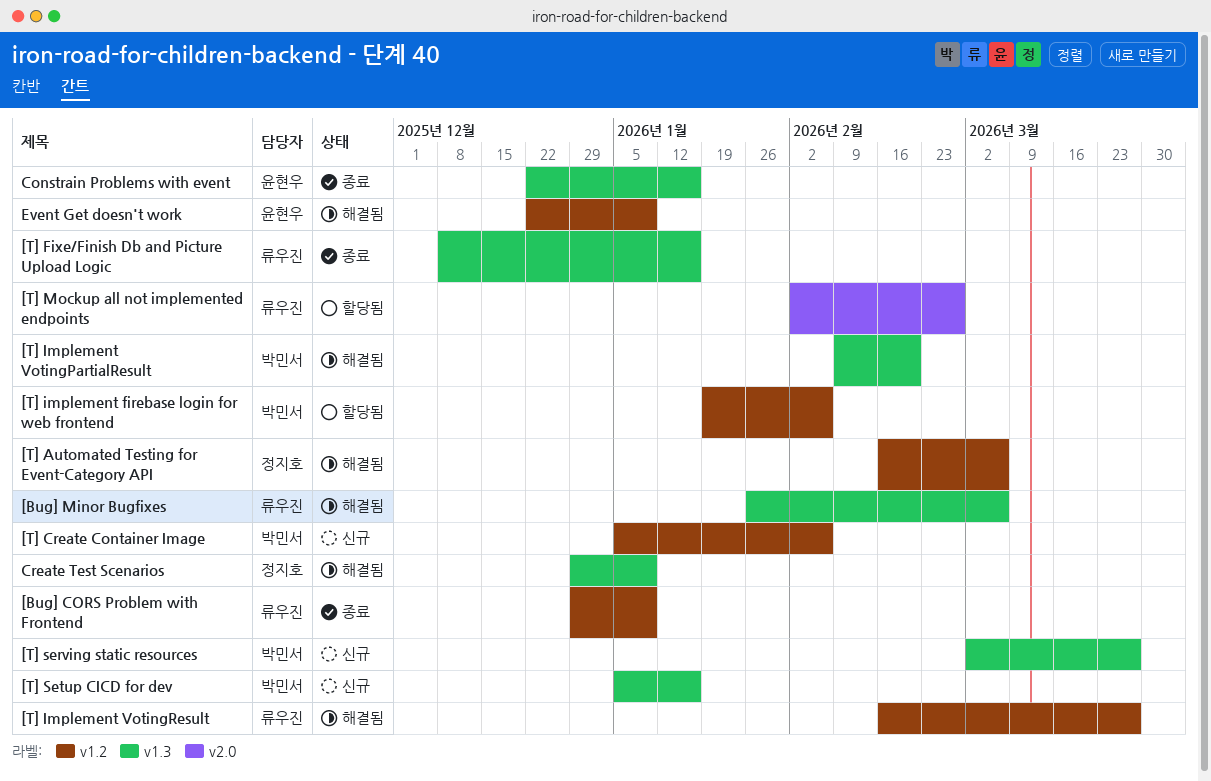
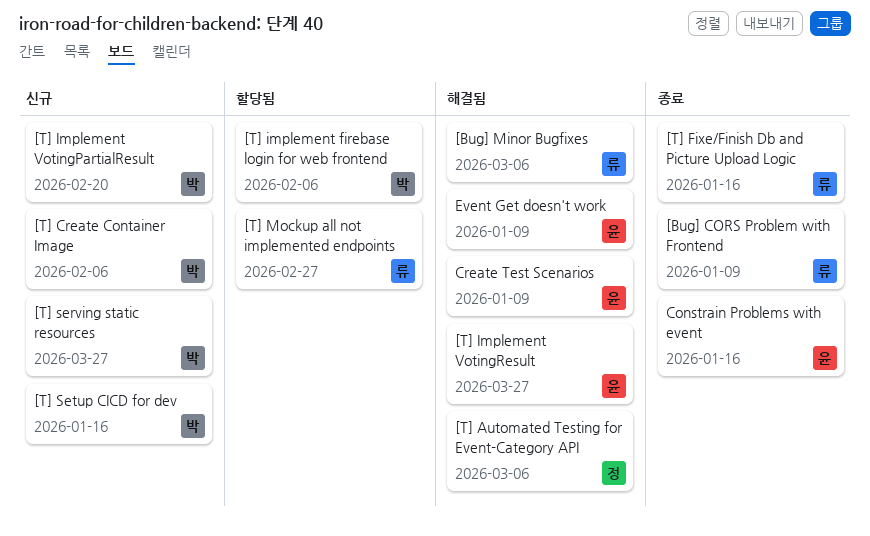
[T] Implement VotingPartialResult, status: 해결됨 -> 신규
[T] Implement VotingResult, owner: 류우진 -> 윤현우
Create Test Scenarios, owner: 정지호 -> 윤현우

